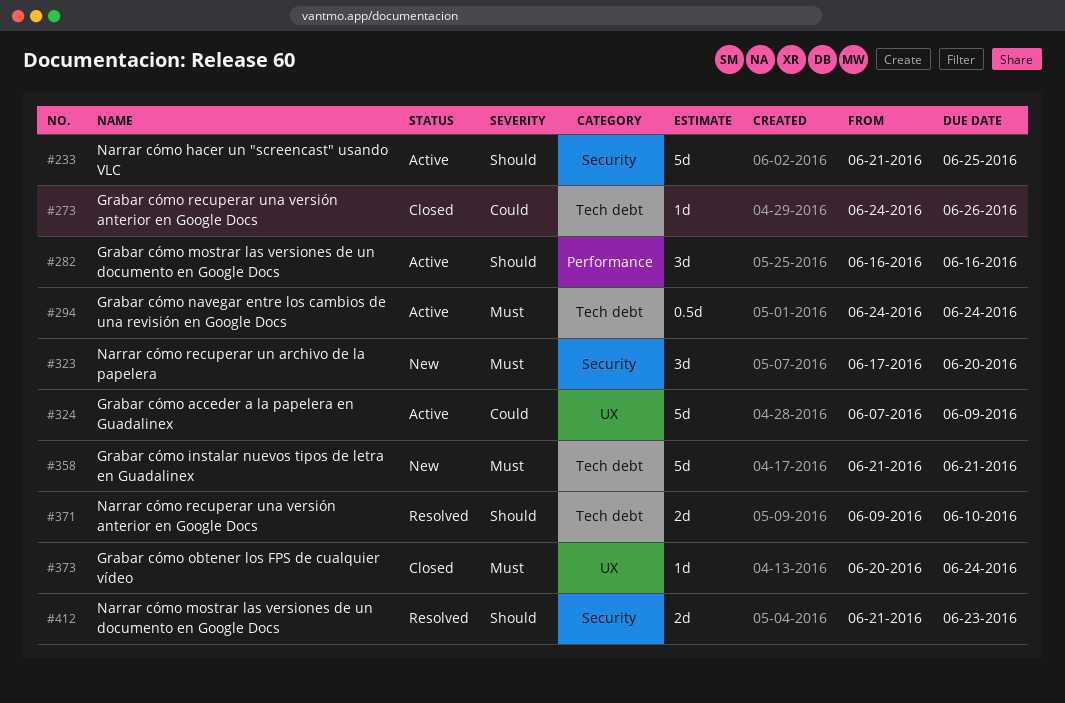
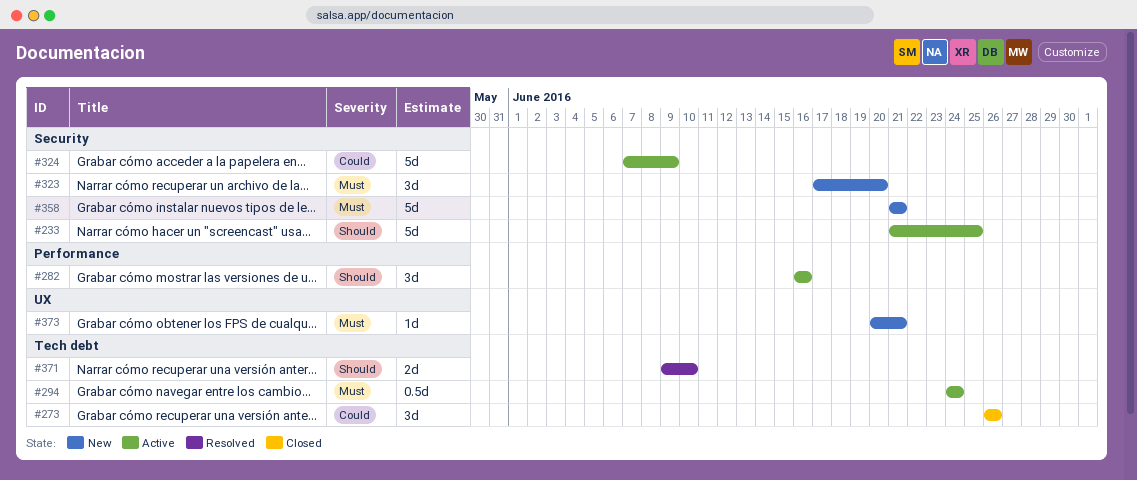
#273, estimate: 1d -> 3d
#273, start: Jun 24 -> Jun 26
#324, label: UX -> Security
#358, label: Tech debt -> Security
#373, status: Closed -> New
#373, due: Jun 24 -> Jun 21
#412: present -> none

